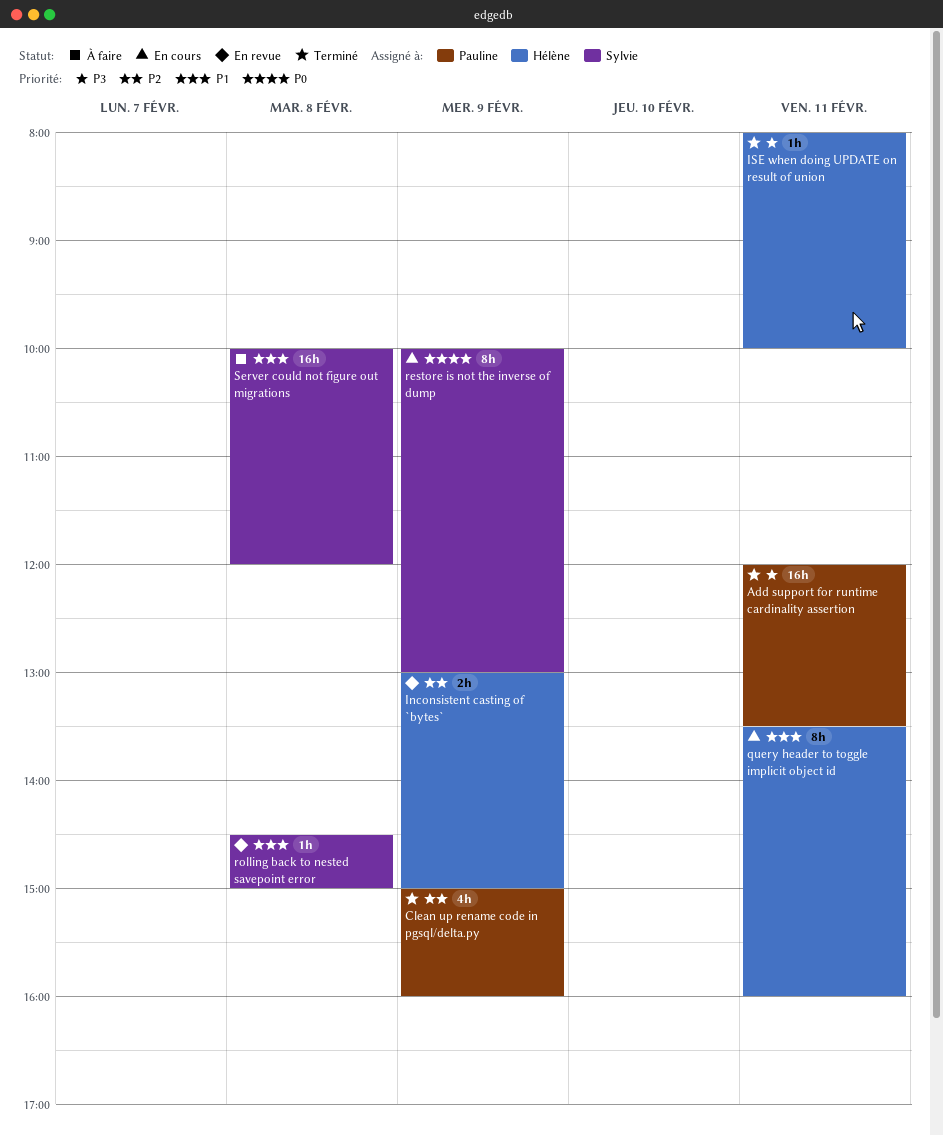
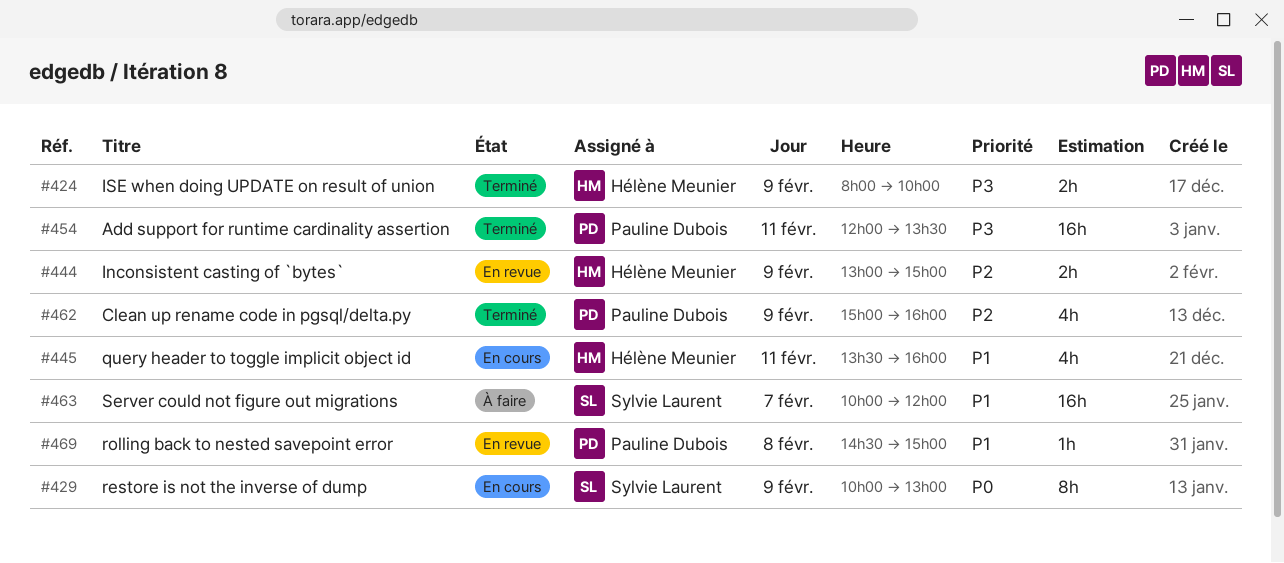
ISE when doing UPDATE on result of union, estimate: 1h -> 2h
ISE when doing UPDATE on result of union, day: Feb 11 -> Feb 9
query header to toggle implicit object id, estimate: 8h -> 4h
rolling back to nested savepoint error, owner: Sylvie Laurent -> Pauline Dubois
Server could not figure out migrations, day: Feb 8 -> Feb 7

